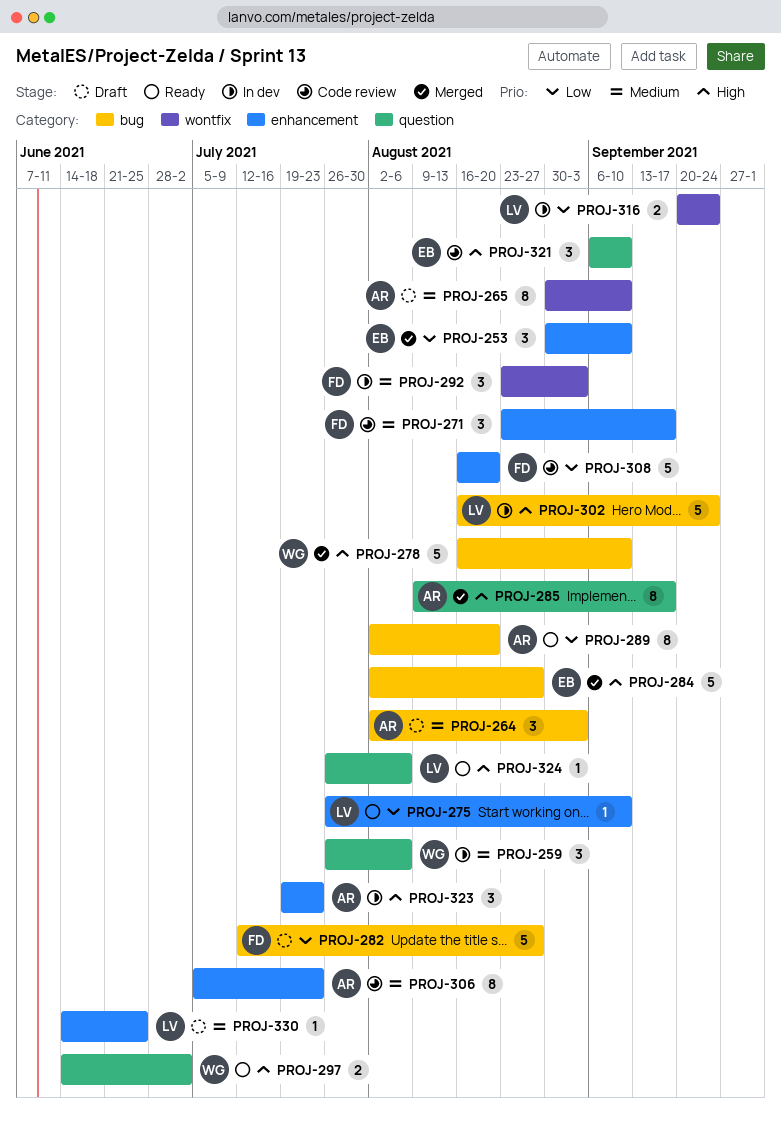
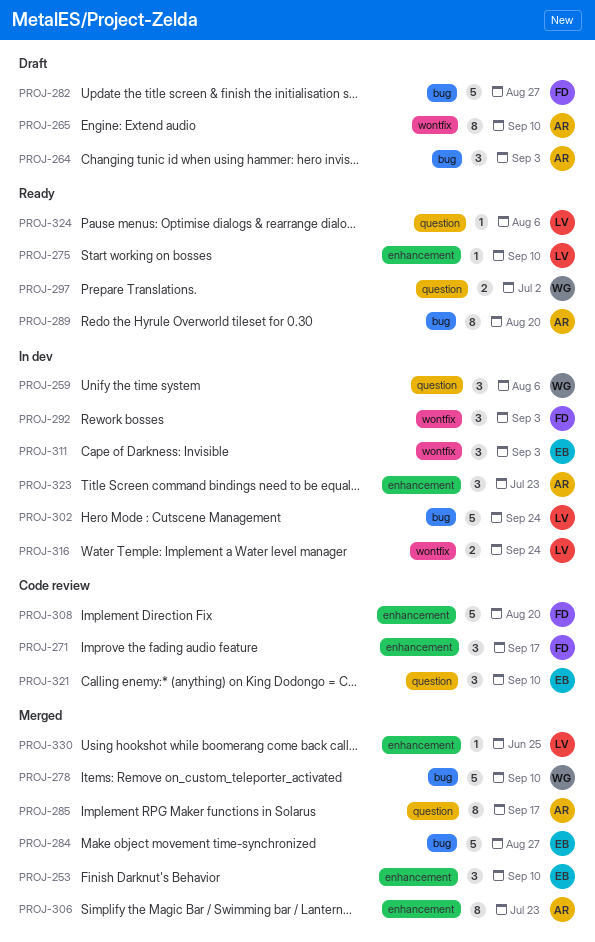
PROJ-306, status: Code review -> Merged
PROJ-311: none -> present
PROJ-330, status: Draft -> Merged

